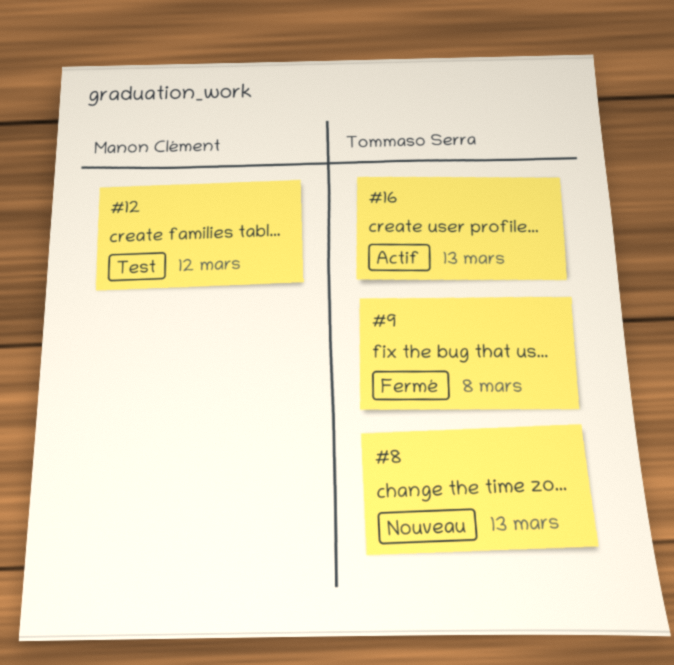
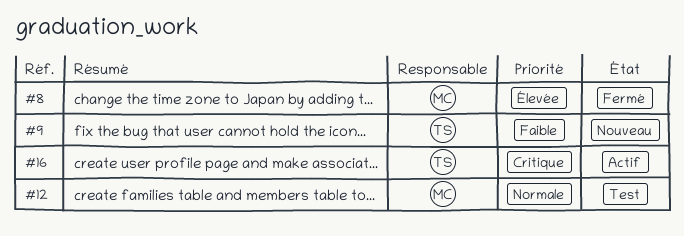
#8, status: Nouveau -> Fermé
#8, owner: Tommaso Serra -> Manon Clément
#9, status: Fermé -> Nouveau

